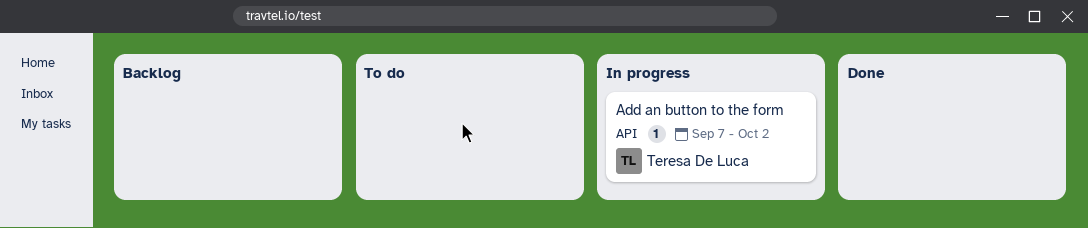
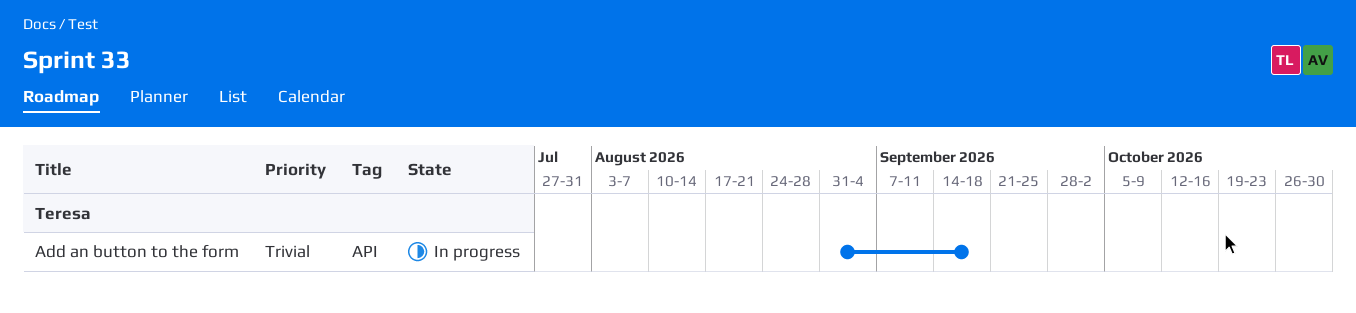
Add an button to the form, start: Sep 7 -> Aug 31
Add an button to the form, due: Oct 2 -> Sep 18

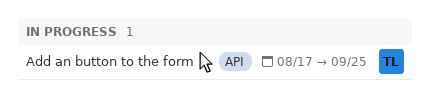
Add an button to the form, start: Aug 31 -> Aug 17
Add an button to the form, due: Sep 18 -> Sep 25

